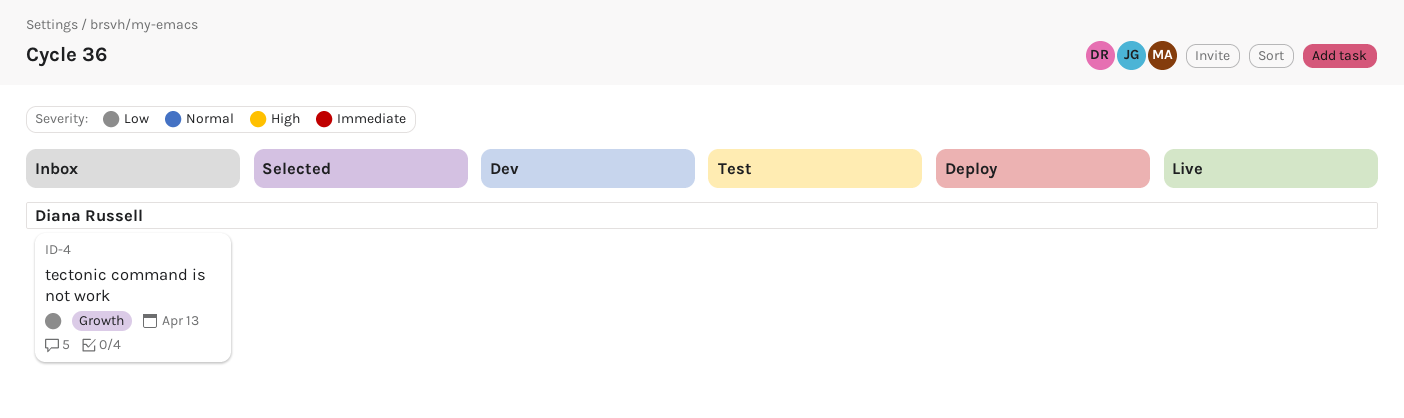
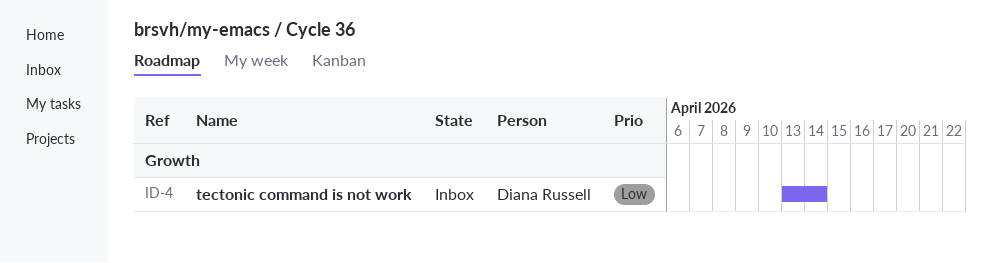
ID-4, due: Apr 13 -> Apr 14

